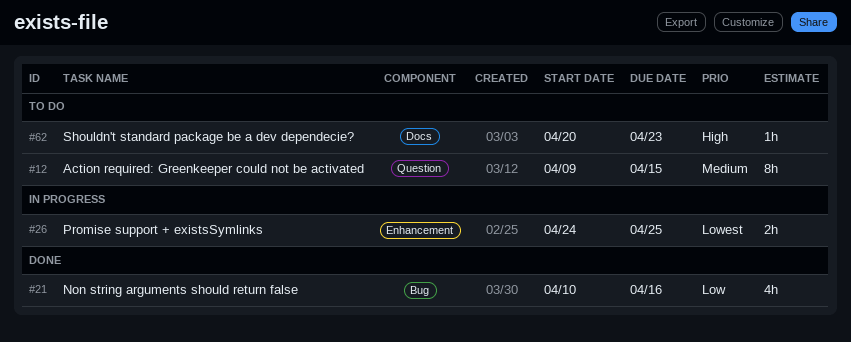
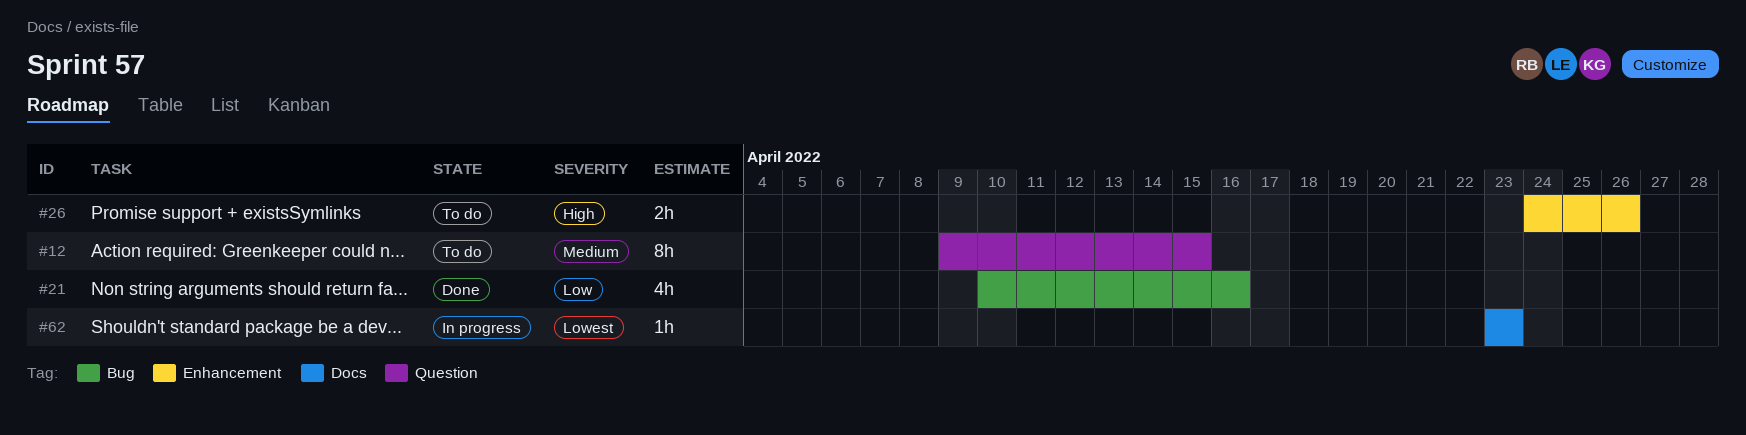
#26, status: In progress -> To do
#26, priority: Lowest -> High
#26, due: Apr 25 -> Apr 26
#62, status: To do -> In progress
#62, priority: High -> Lowest
#62, start: Apr 20 -> Apr 23

